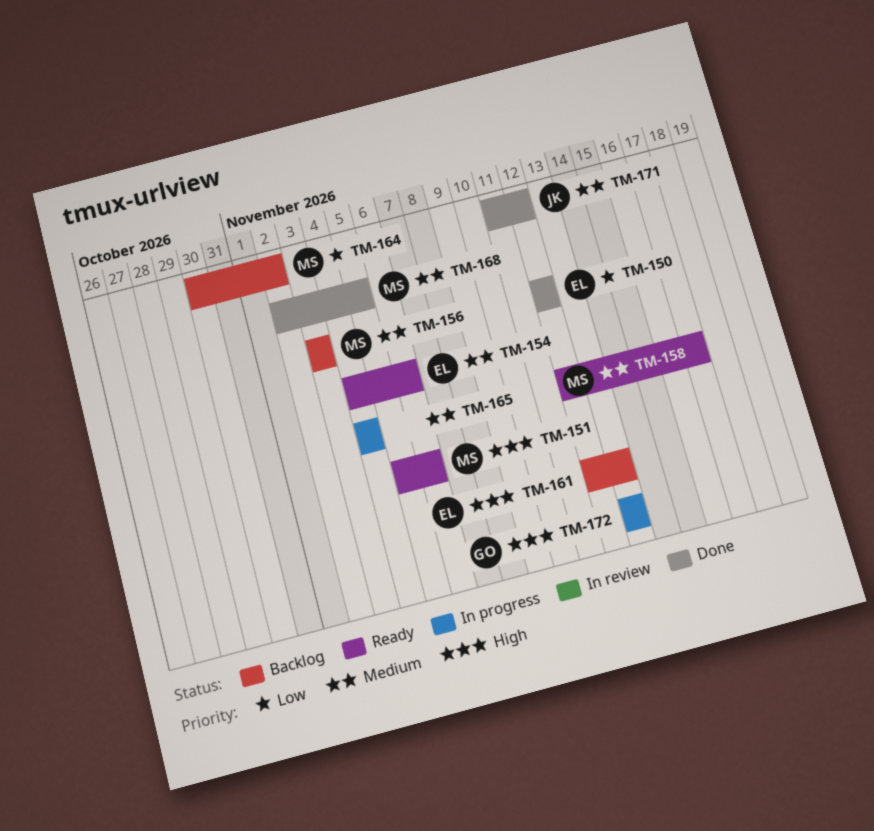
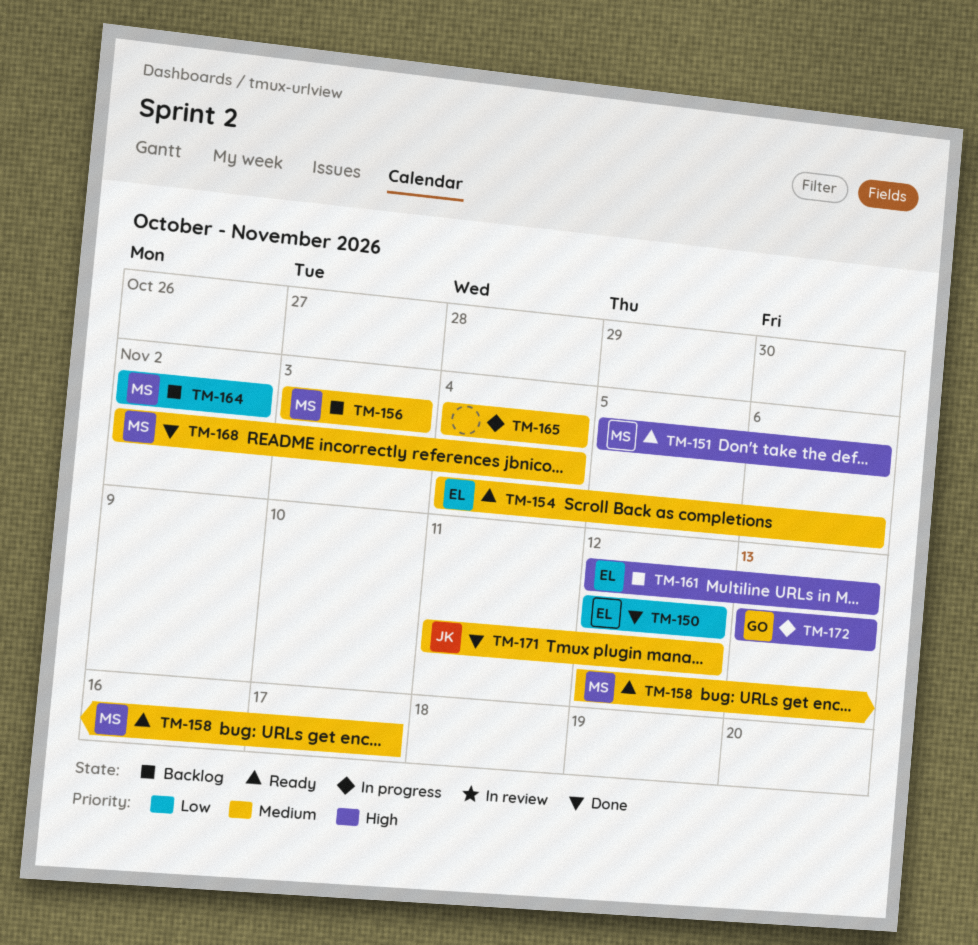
TM-164, start: Oct 30 -> Nov 2
TM-168, due: Nov 5 -> Nov 4

